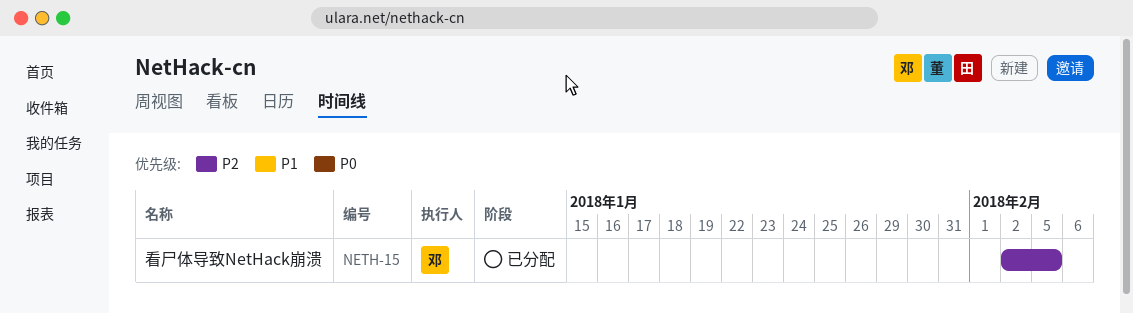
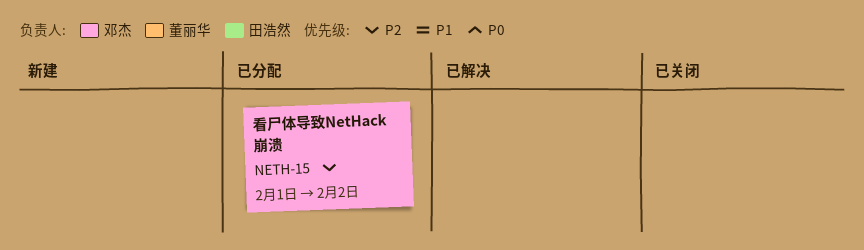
NETH-15, start: Feb 2 -> Feb 1
NETH-15, due: Feb 5 -> Feb 2

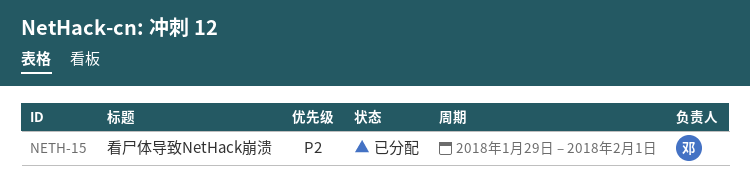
NETH-15, start: Feb 1 -> Jan 29
NETH-15, due: Feb 2 -> Feb 1

